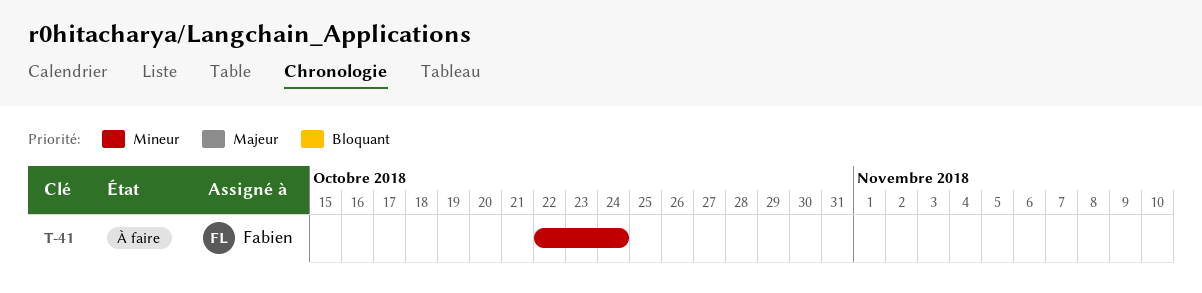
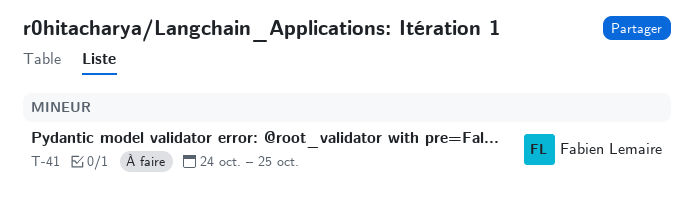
T-41, start: Oct 22 -> Oct 24
T-41, due: Oct 24 -> Oct 25

